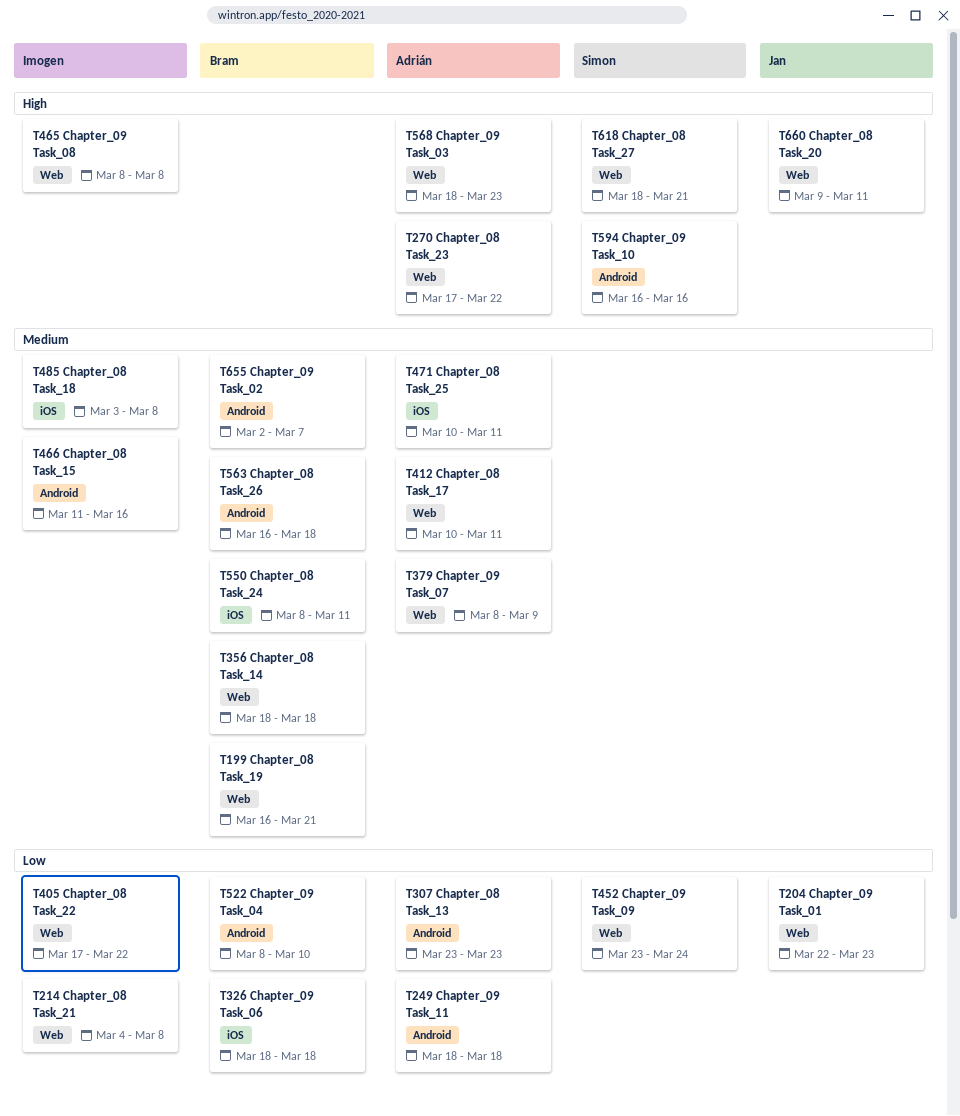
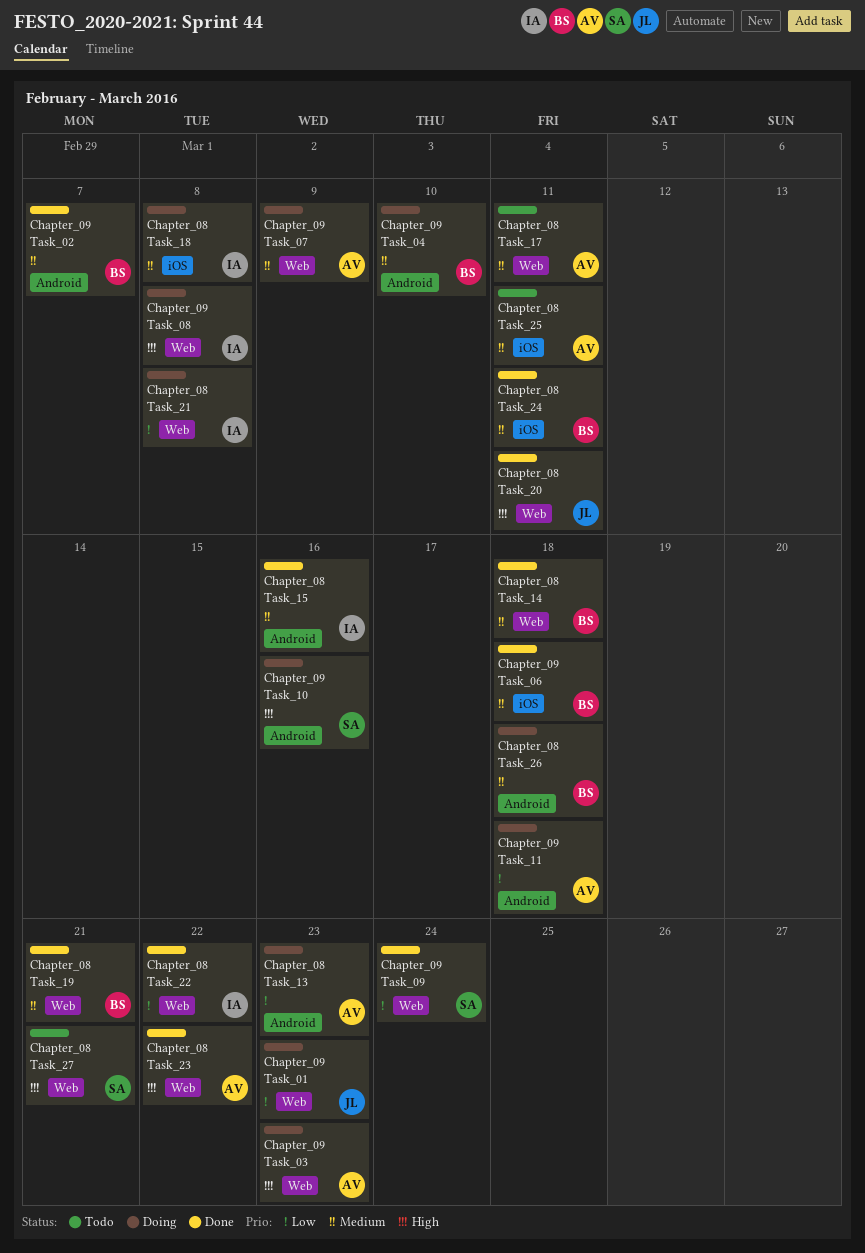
Chapter_09 Task_04, priority: Low -> Medium
Chapter_09 Task_06, priority: Low -> Medium

